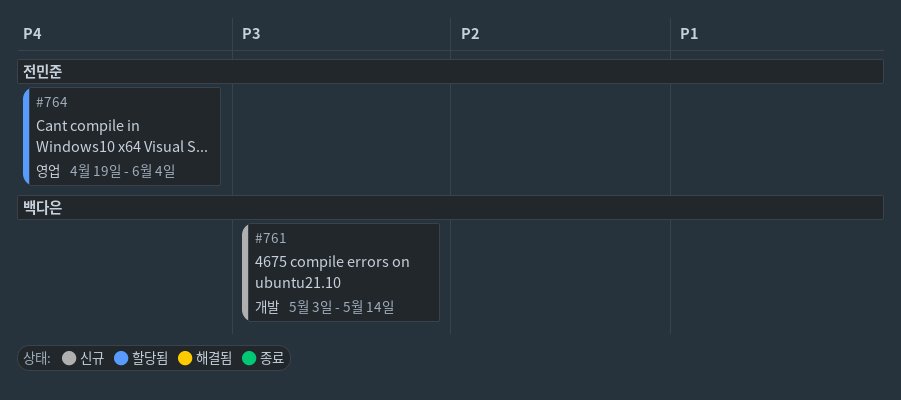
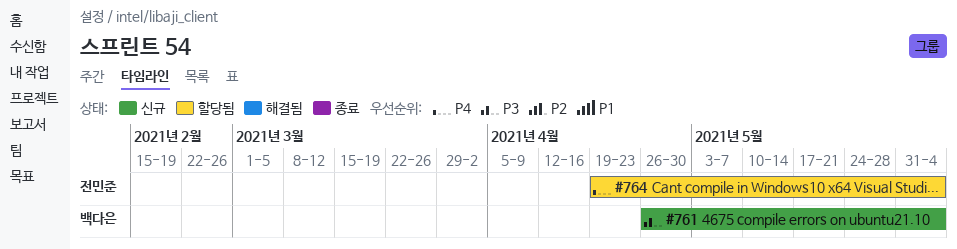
#761, start: May 3 -> Apr 26
#761, due: May 14 -> Jun 4

